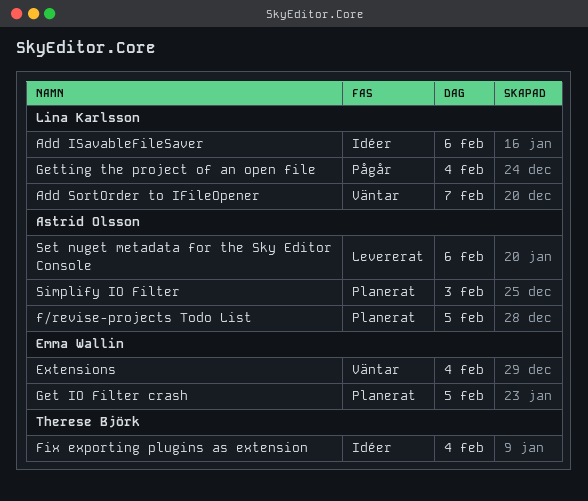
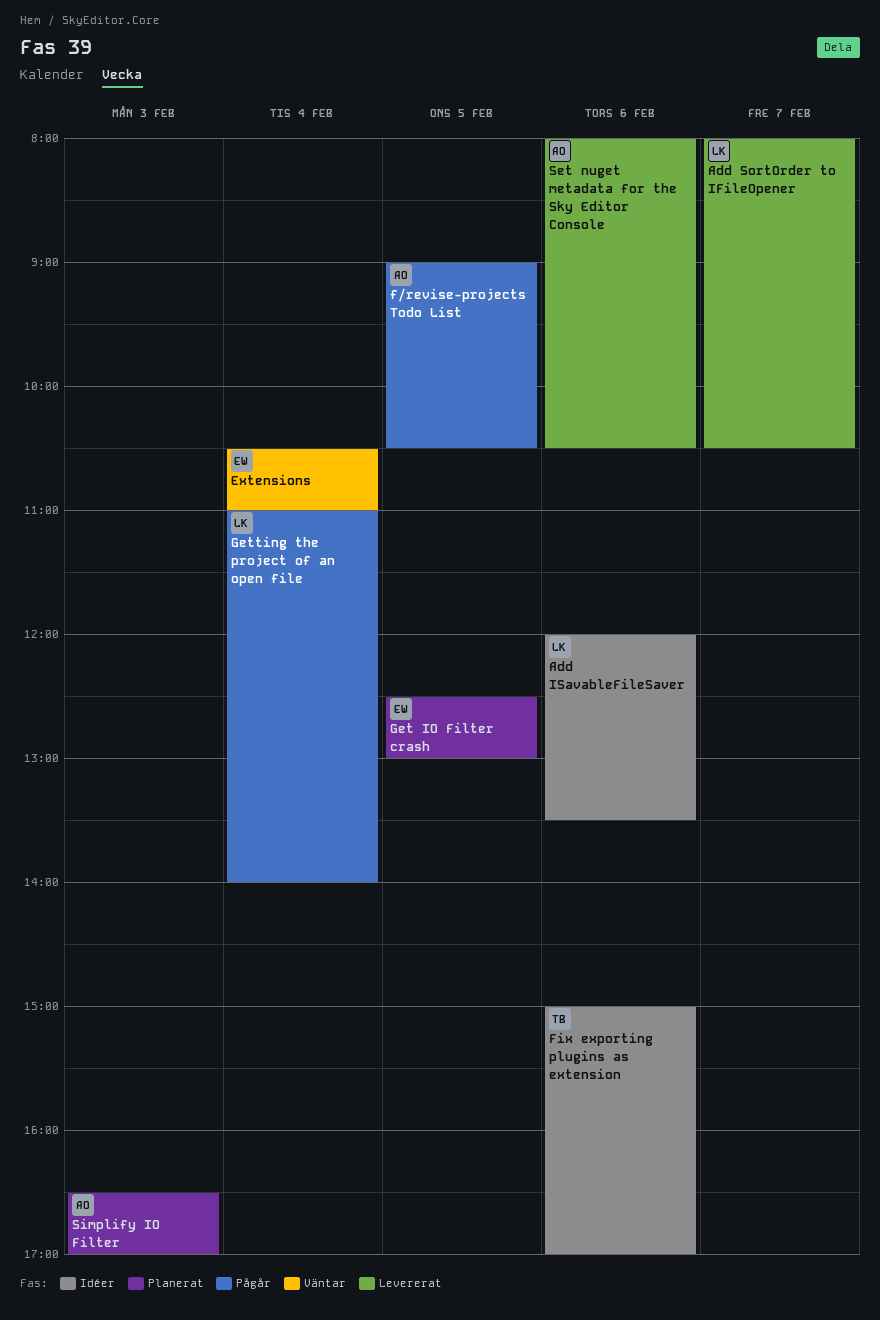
Add SortOrder to IFileOpener, status: Väntar -> Levererat
f/revise-projects Todo List, status: Planerat -> Pågår
Fix exporting plugins as extension, day: Feb 4 -> Feb 6

